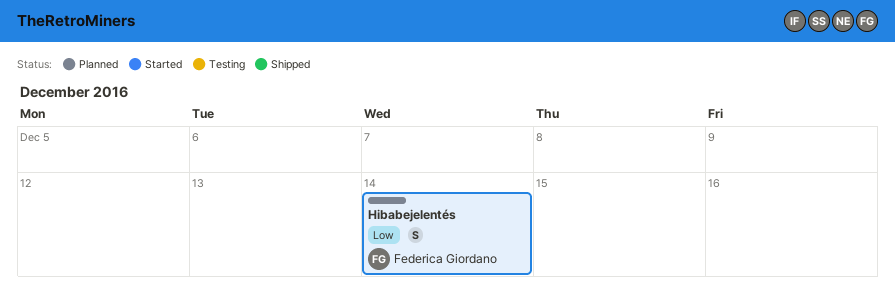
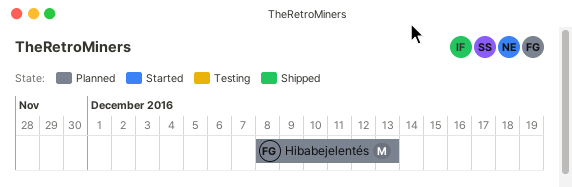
Hibabejelentés, estimate: S -> M
Hibabejelentés, due: Dec 14 -> Dec 13

